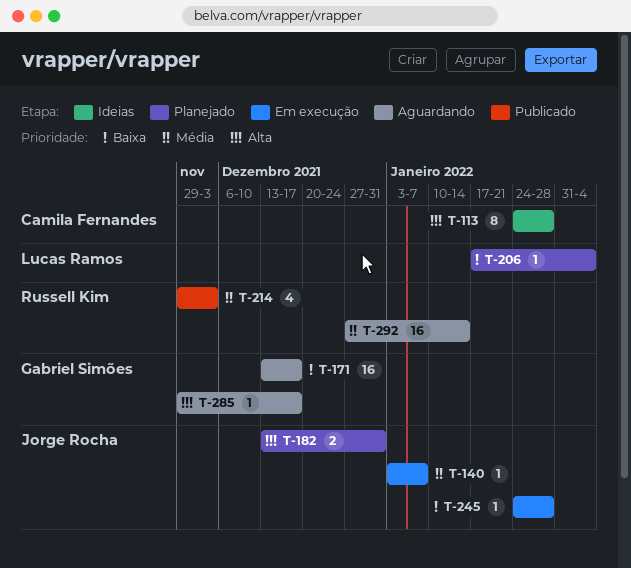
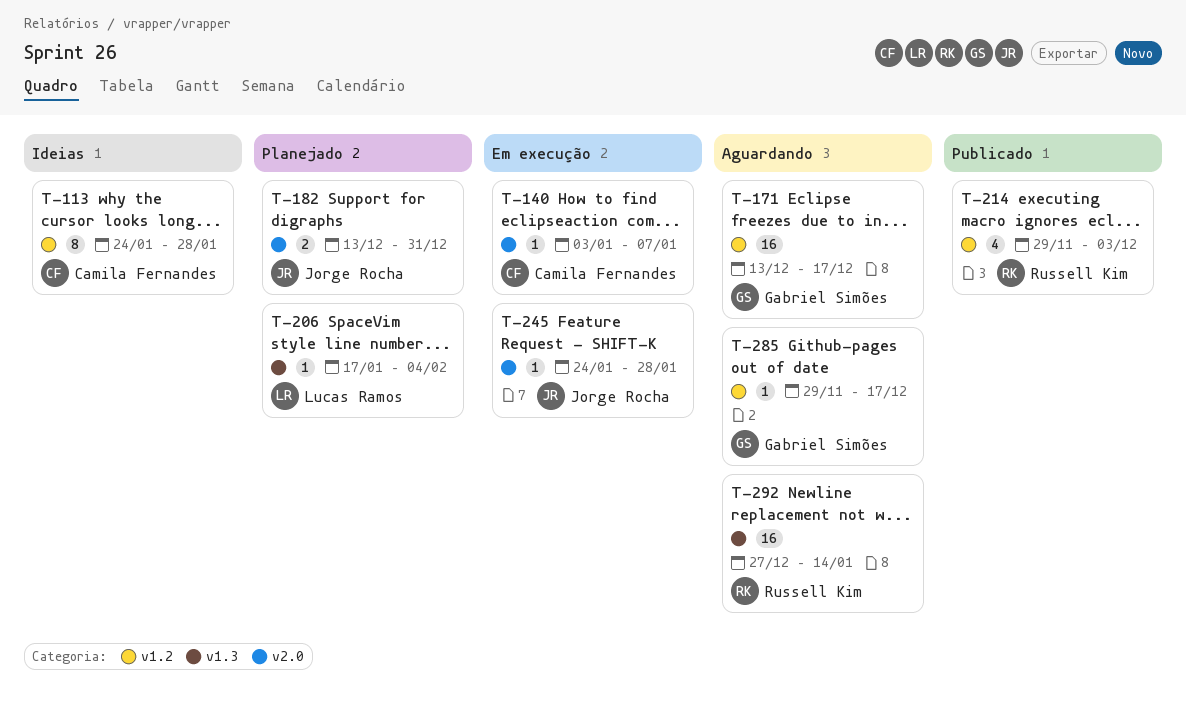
T-140, owner: Jorge Rocha -> Camila Fernandes

